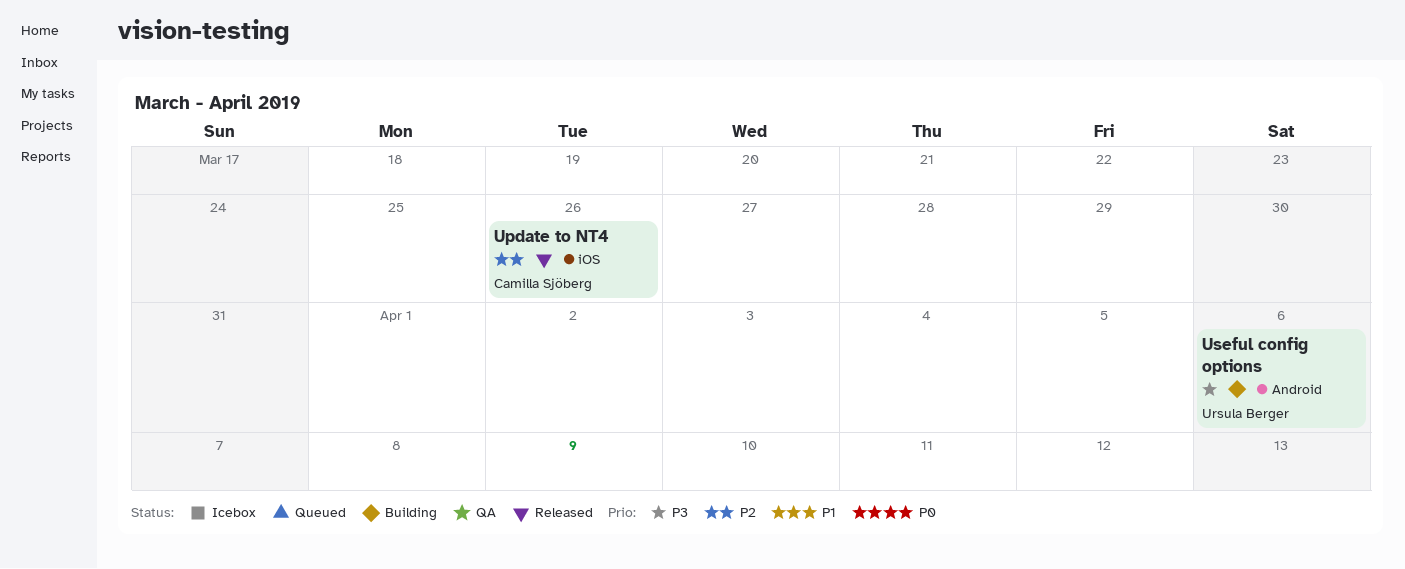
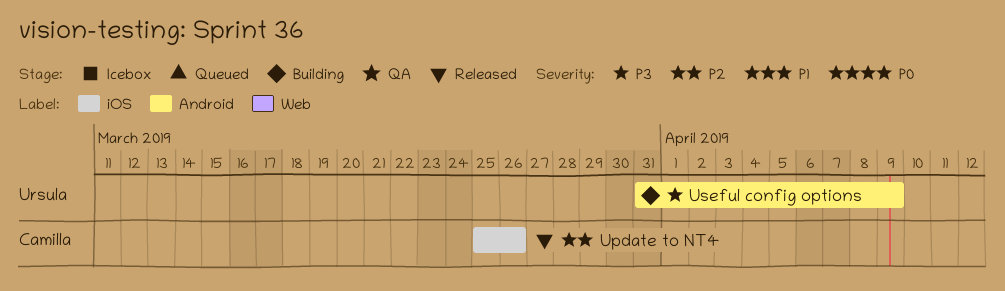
Useful config options, due: Apr 6 -> Apr 9

